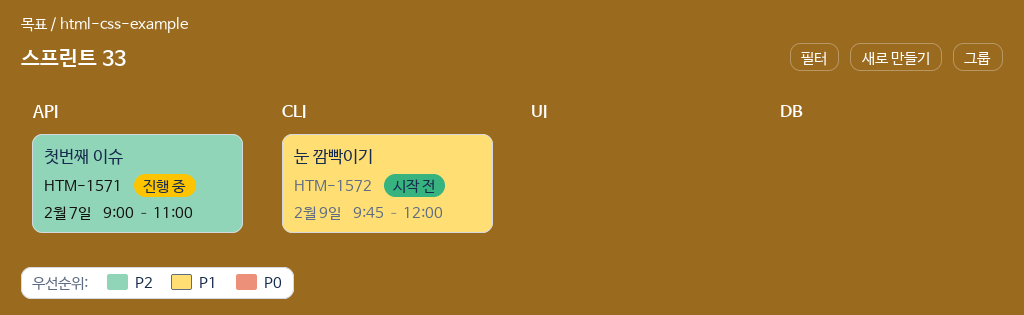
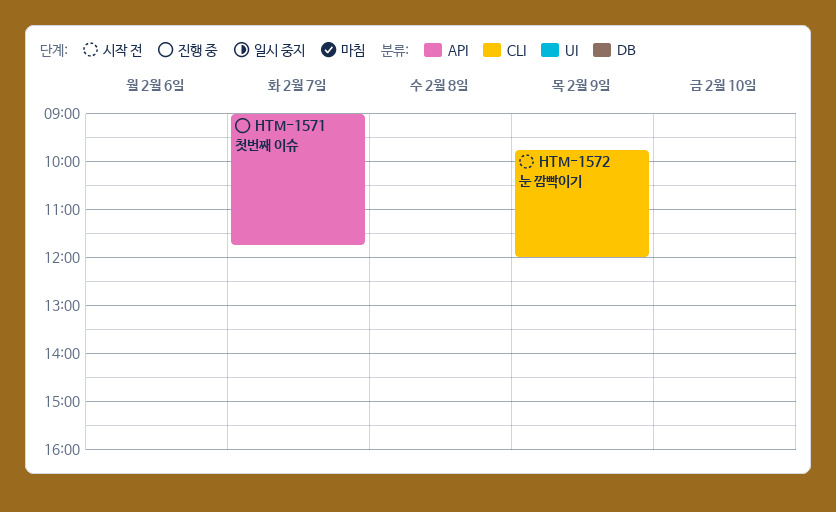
HTM-1571, ends: 11:00 -> 11:45

